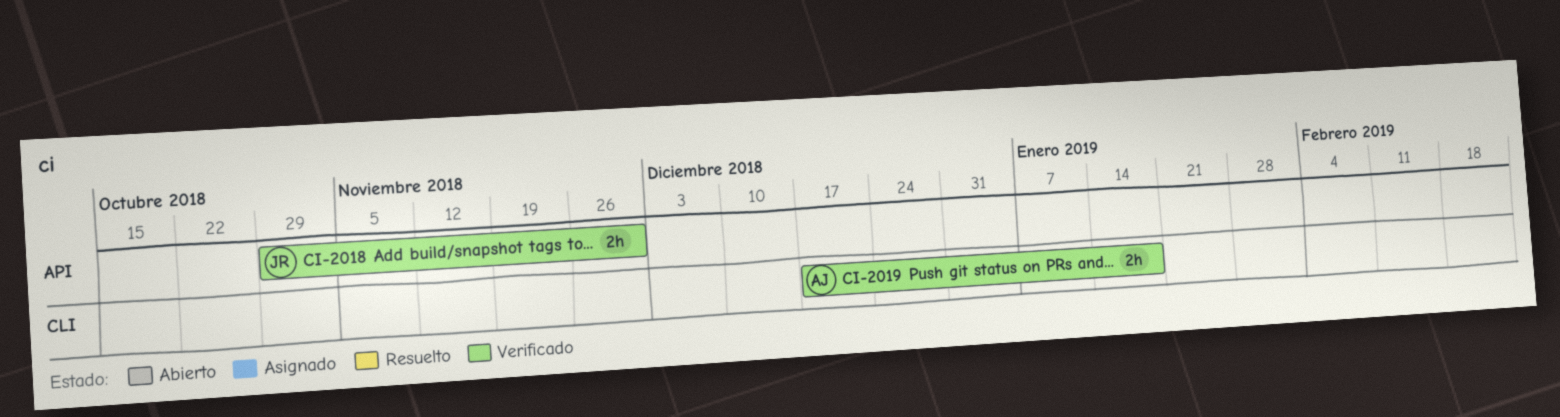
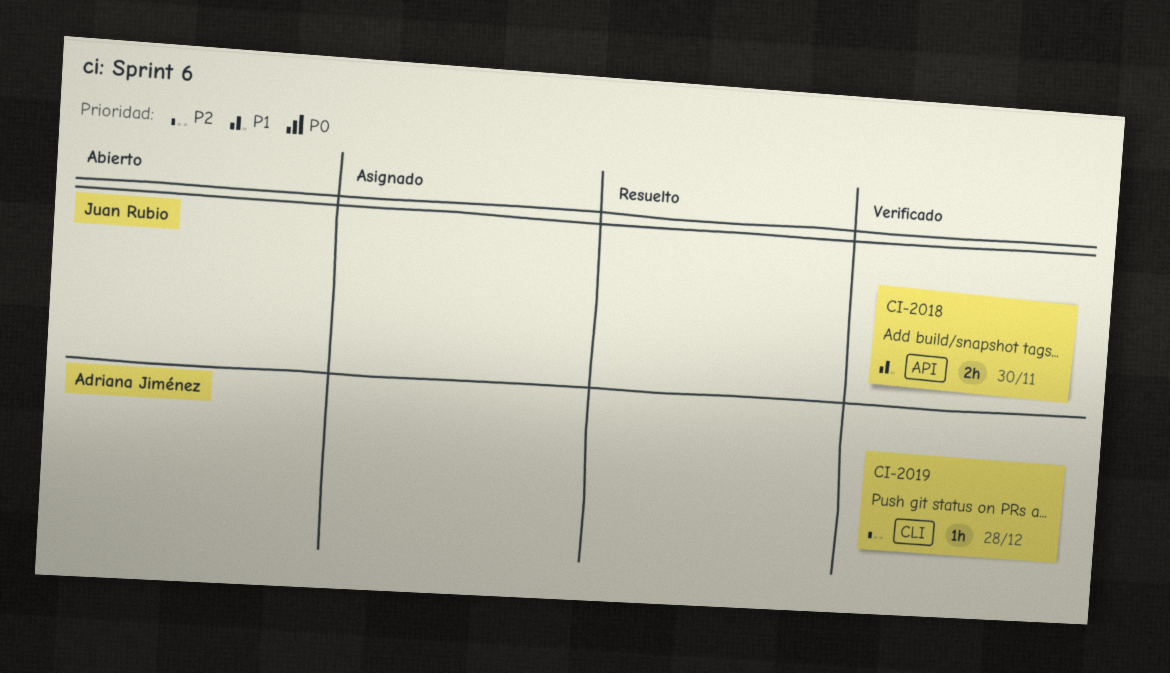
CI-2019, estimate: 2h -> 1h
CI-2019, due: Jan 18 -> Dec 28

